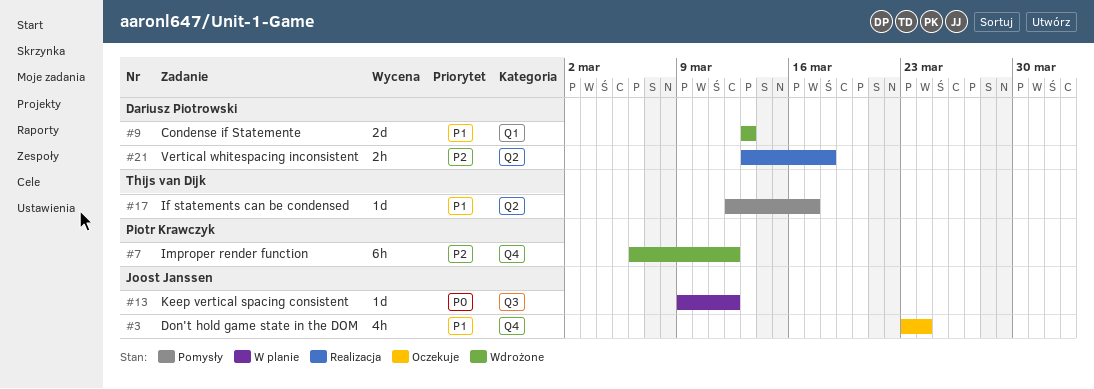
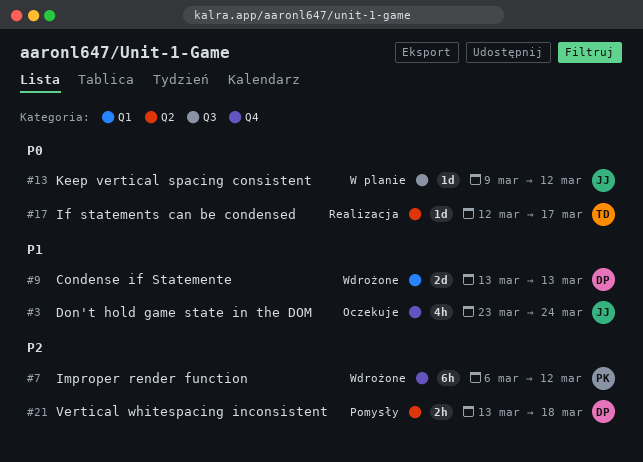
#17, status: Pomysły -> Realizacja
#17, priority: P1 -> P0
#21, status: Realizacja -> Pomysły

